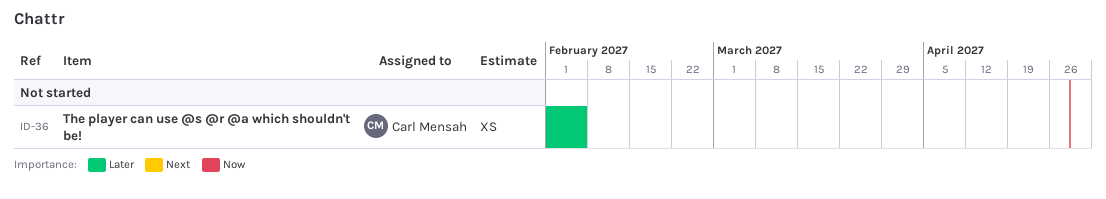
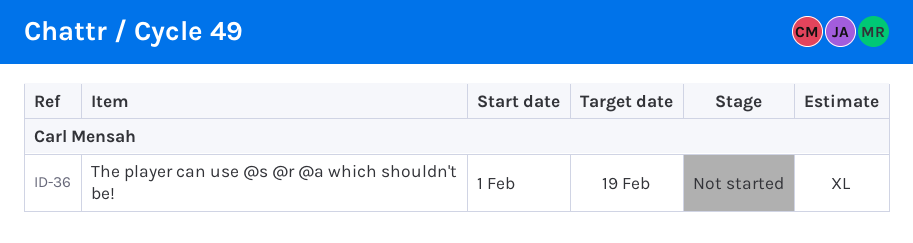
ID-36, estimate: XS -> XL
ID-36, due: Feb 5 -> Feb 19

